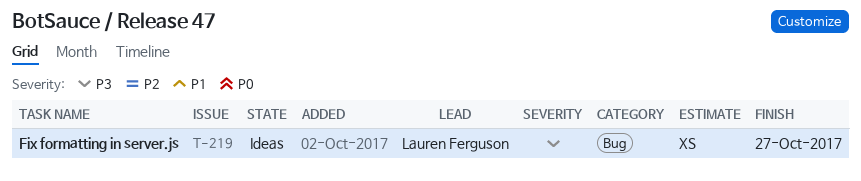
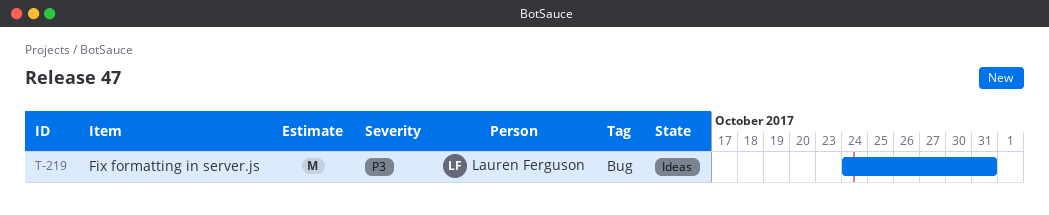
T-219, estimate: XS -> M
T-219, due: Oct 27 -> Oct 31

